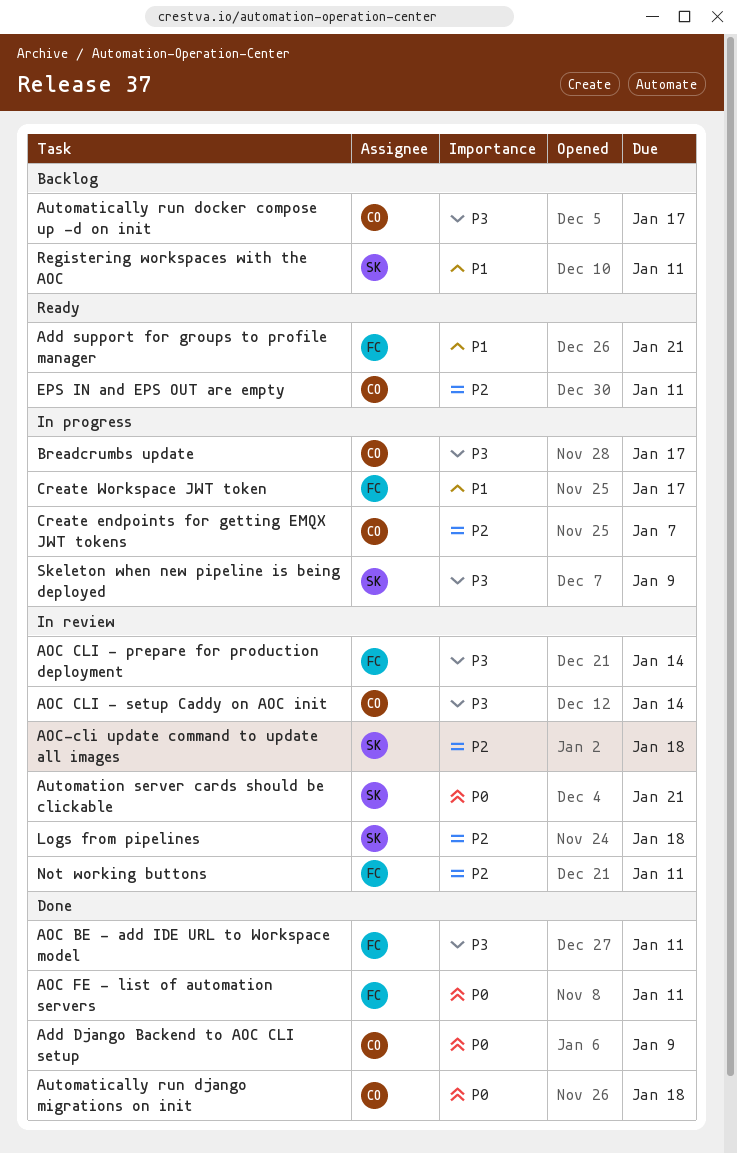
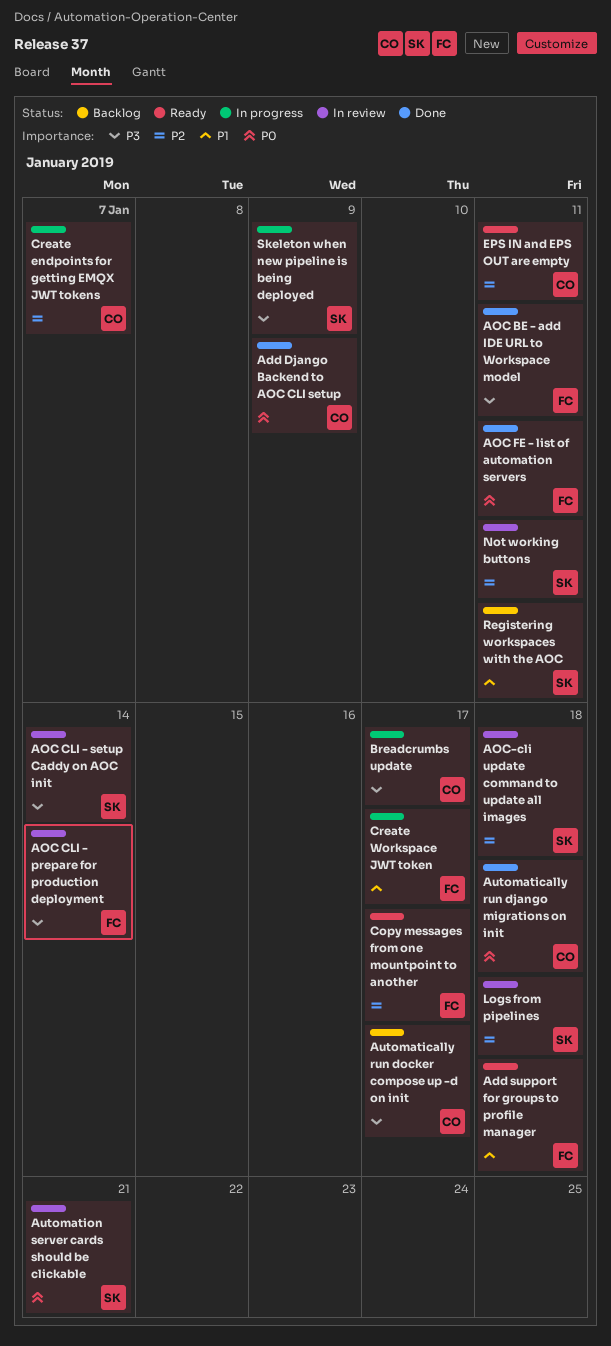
Add support for groups to profile manager, due: Jan 21 -> Jan 18
AOC CLI - setup Caddy on AOC init, owner: CO -> SK
Copy messages from one mountpoint to another: none -> present
Not working buttons, owner: FC -> SK

